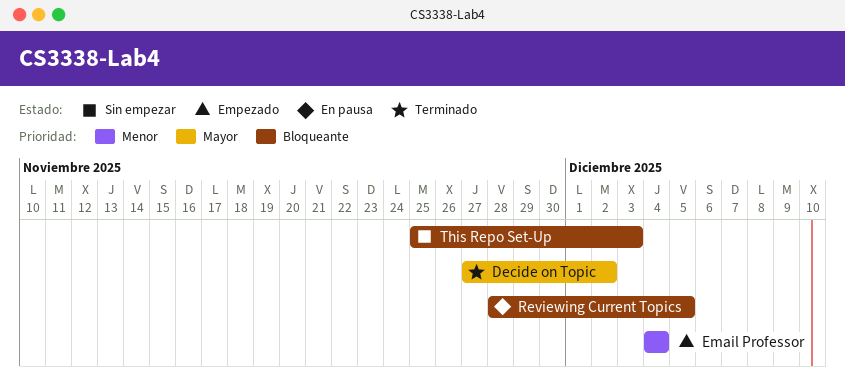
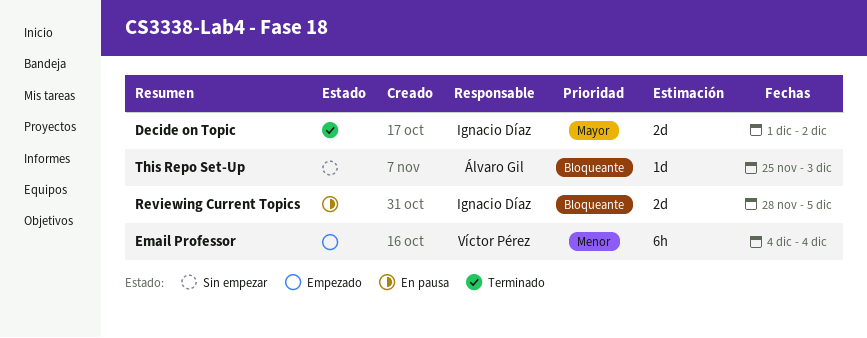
Decide on Topic, start: Nov 27 -> Dec 1

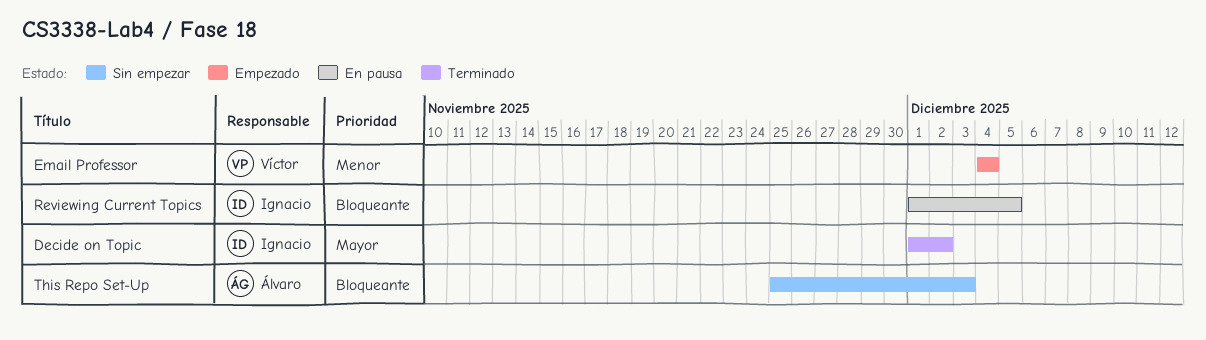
Reviewing Current Topics, start: Nov 28 -> Dec 1

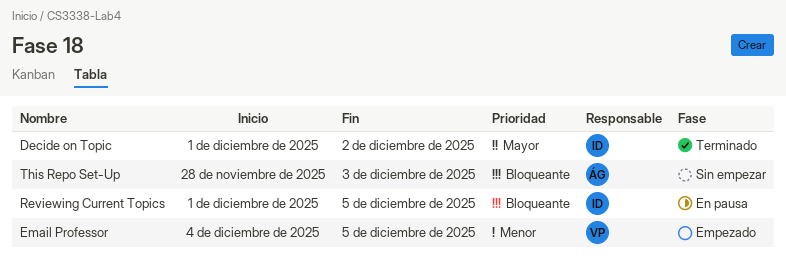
Email Professor, due: Dec 4 -> Dec 5
This Repo Set-Up, start: Nov 25 -> Nov 28

